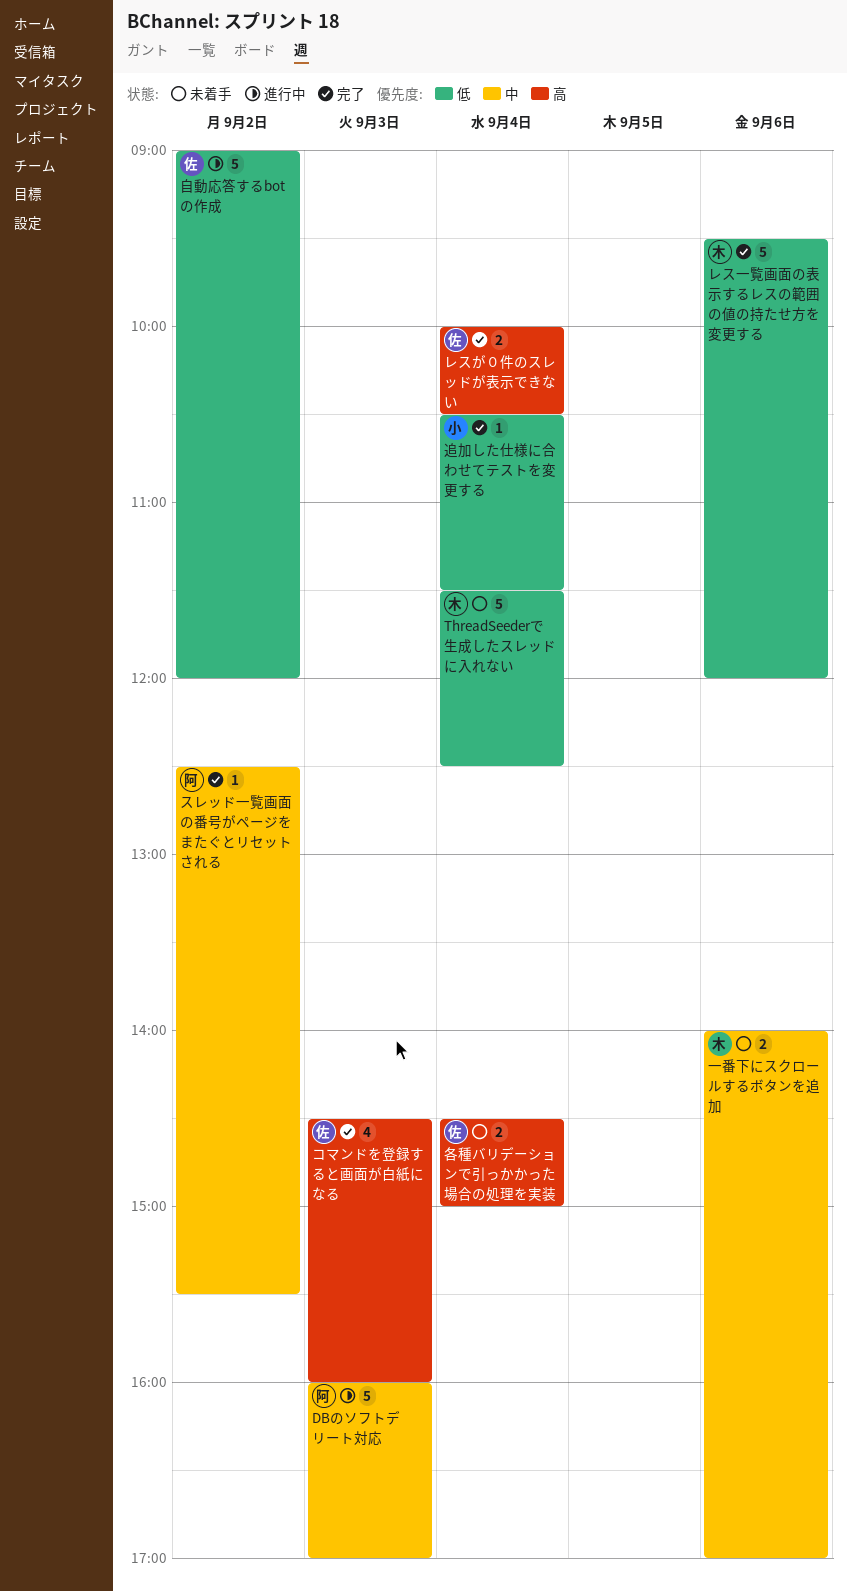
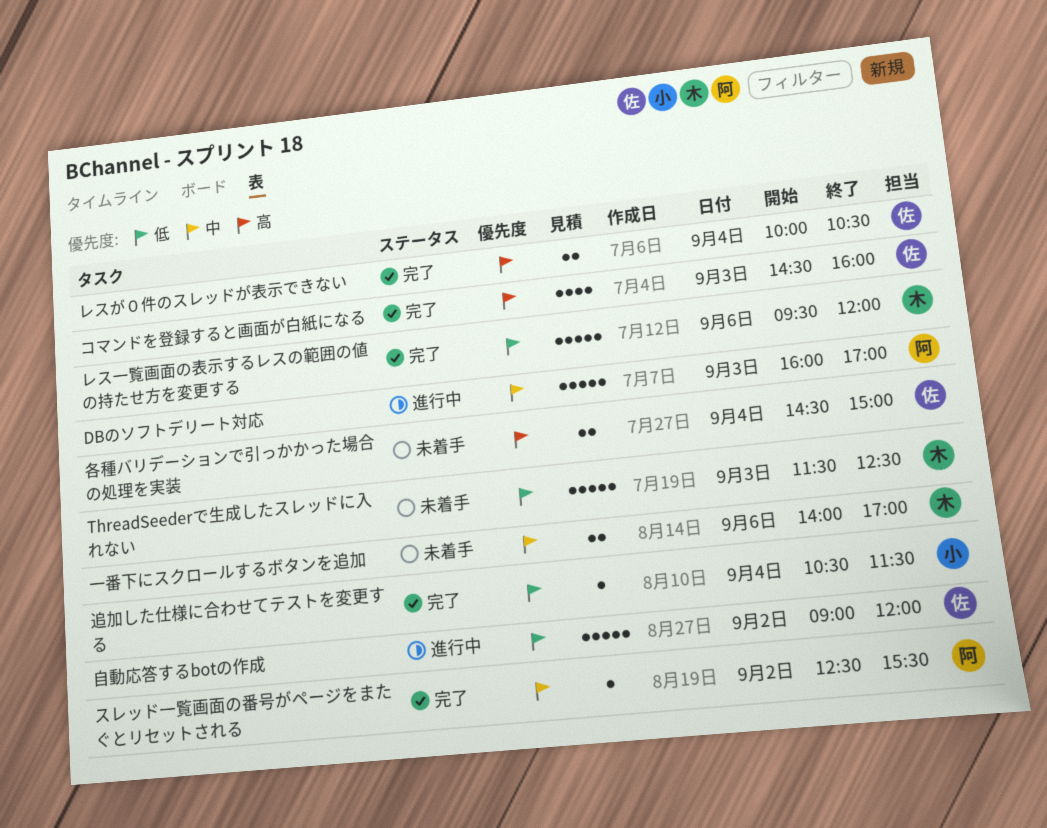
ThreadSeederで生成したスレッドに入れない, day: Sep 4 -> Sep 3

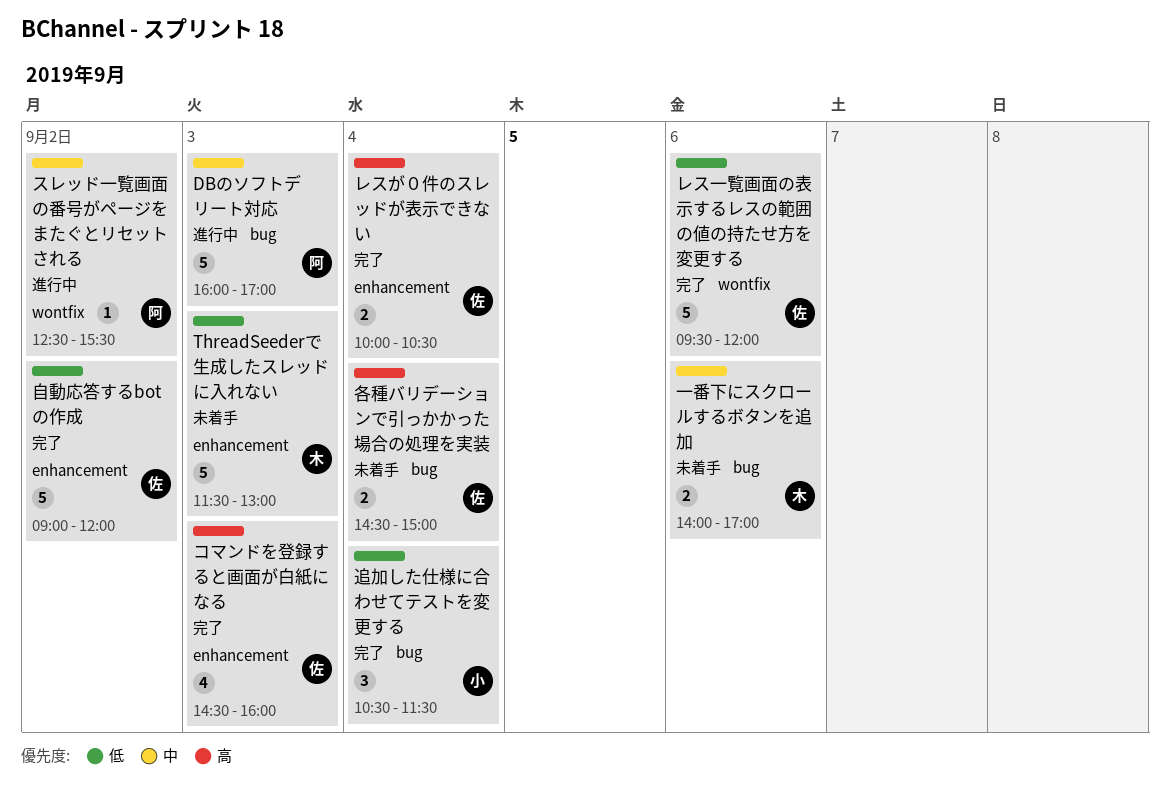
ThreadSeederで生成したスレッドに入れない, ends: 12:30 -> 13:00
スレッド一覧画面の番号がページをまたぐとリセットされる, status: 完了 -> 進行中
レス一覧画面の表示するレスの範囲の値の持たせ方を変更する, owner: 木 -> 佐
自動応答するbotの作成, status: 進行中 -> 完了
追加した仕様に合わせてテストを変更する, estimate: 1 -> 3

